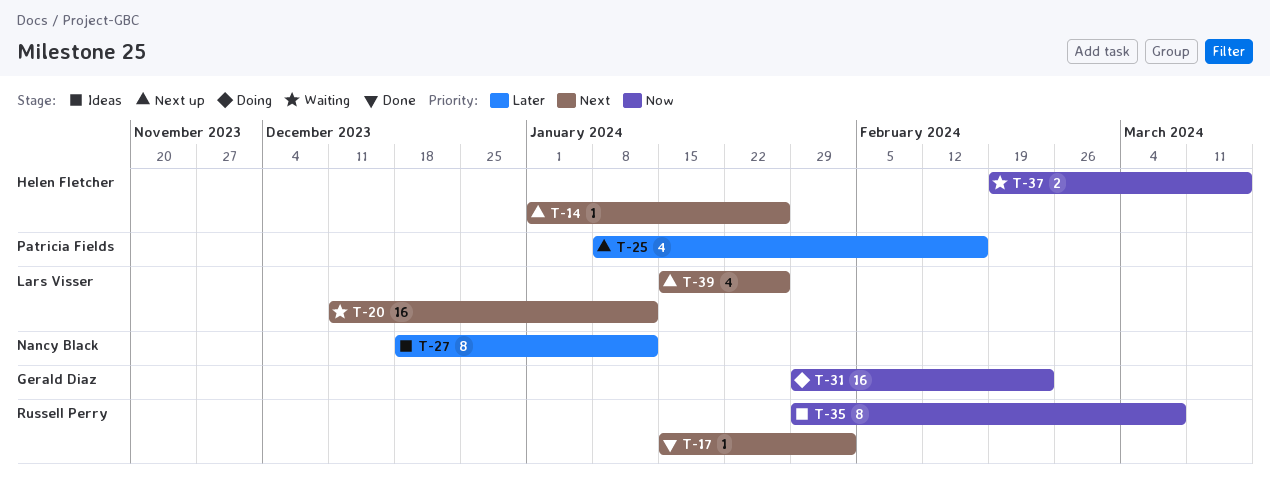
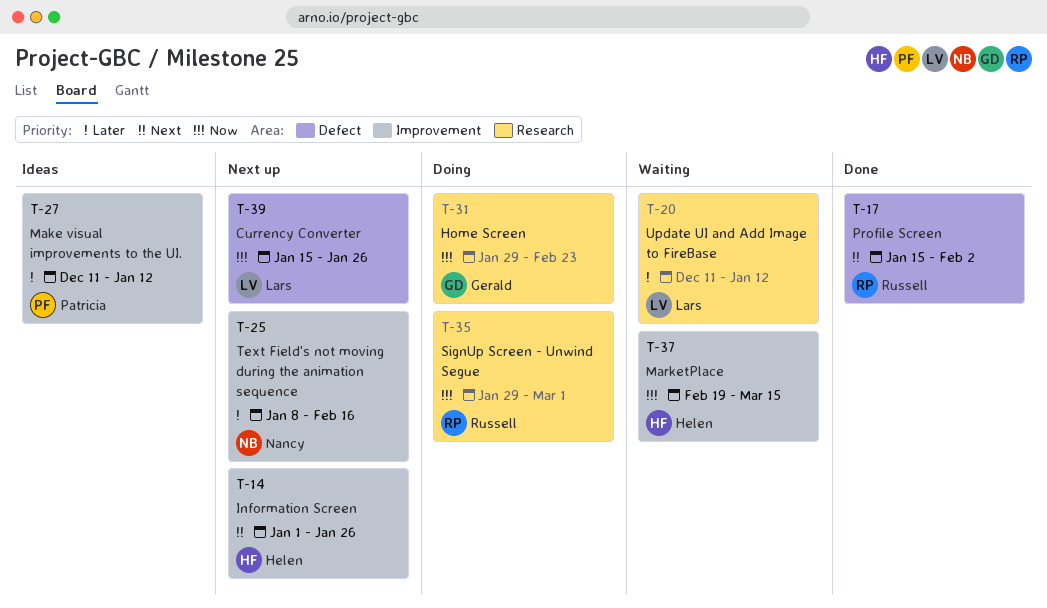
T-20, priority: Next -> Later
T-25, owner: Patricia Fields -> Nancy Black
T-27, owner: Nancy Black -> Patricia Fields
T-27, start: Dec 18 -> Dec 11
T-35, status: Ideas -> Doing
T-35, due: Mar 8 -> Mar 1
T-39, priority: Next -> Now

